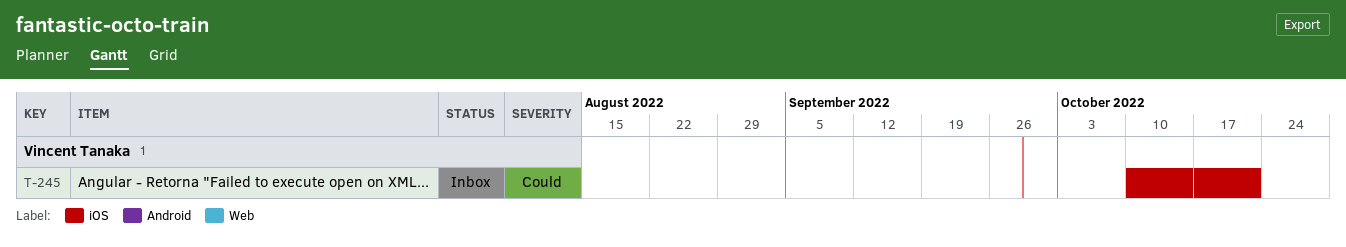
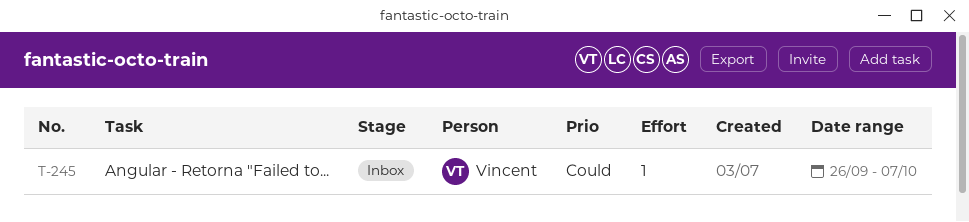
T-245, start: Oct 10 -> Sep 26
T-245, due: Oct 21 -> Oct 7

